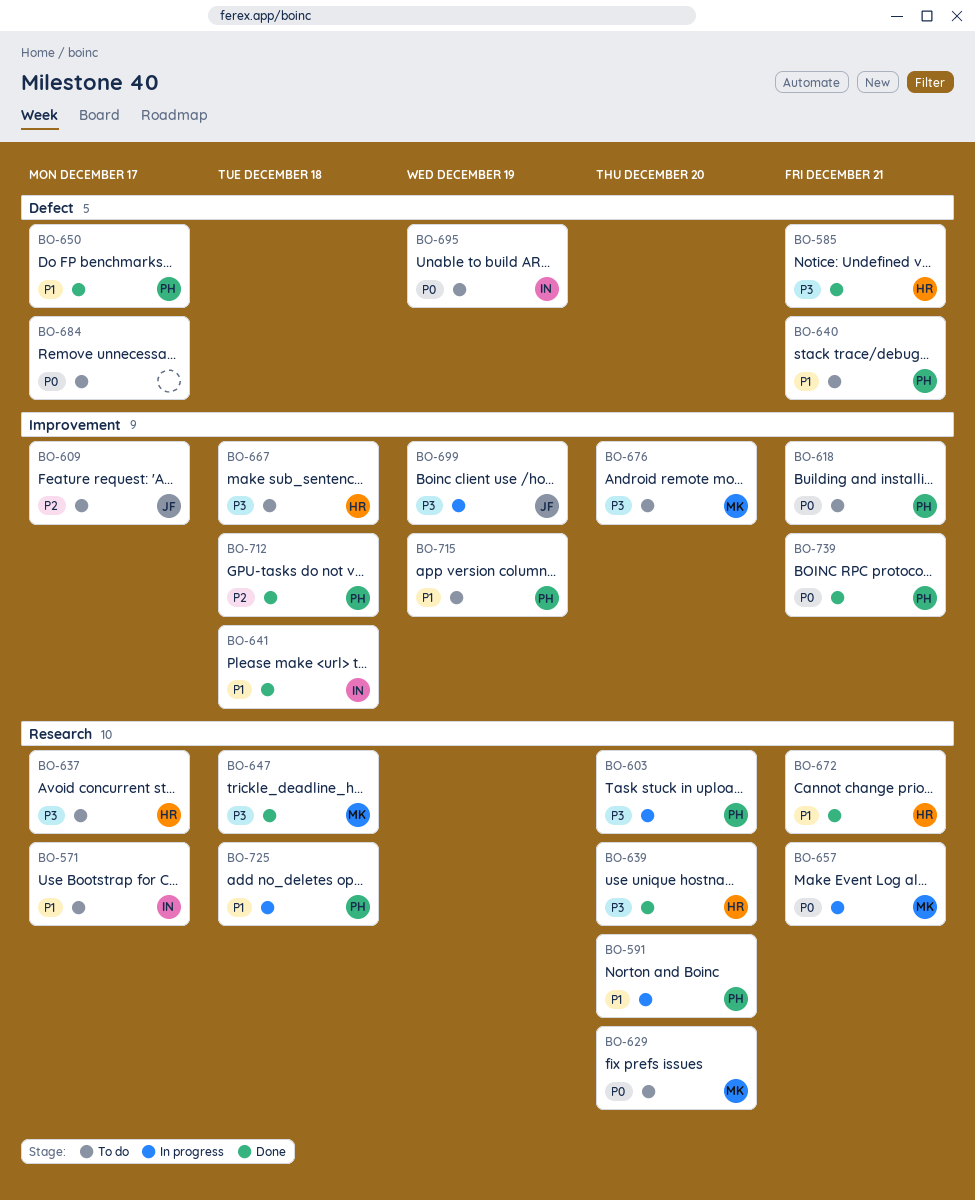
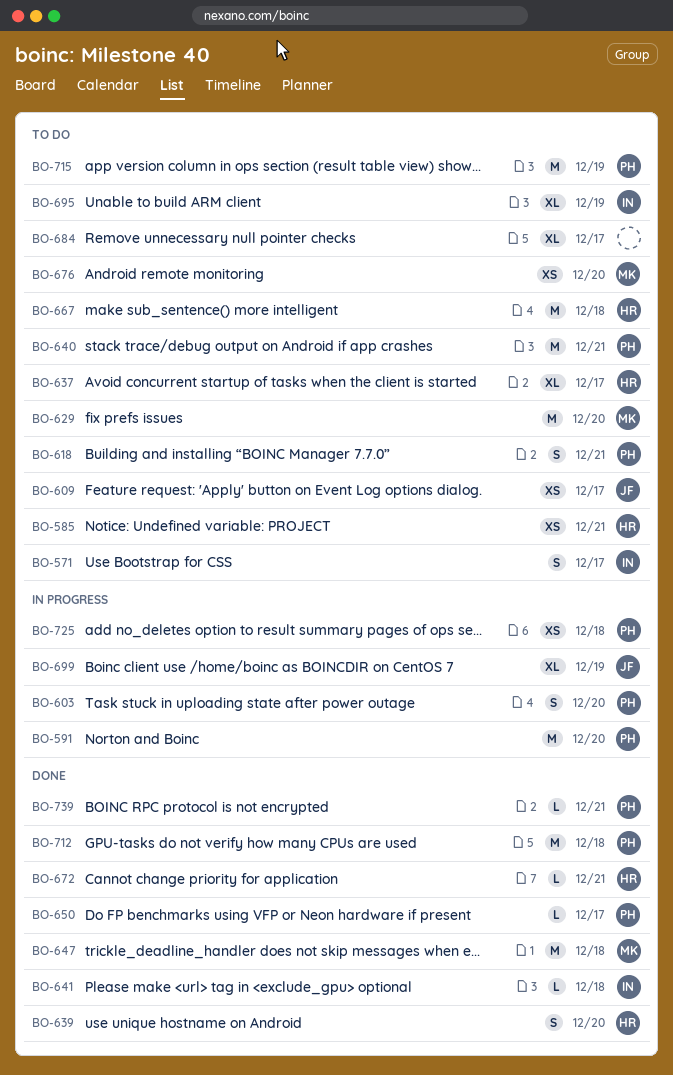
BO-585, status: Done -> To do
BO-657: present -> none

